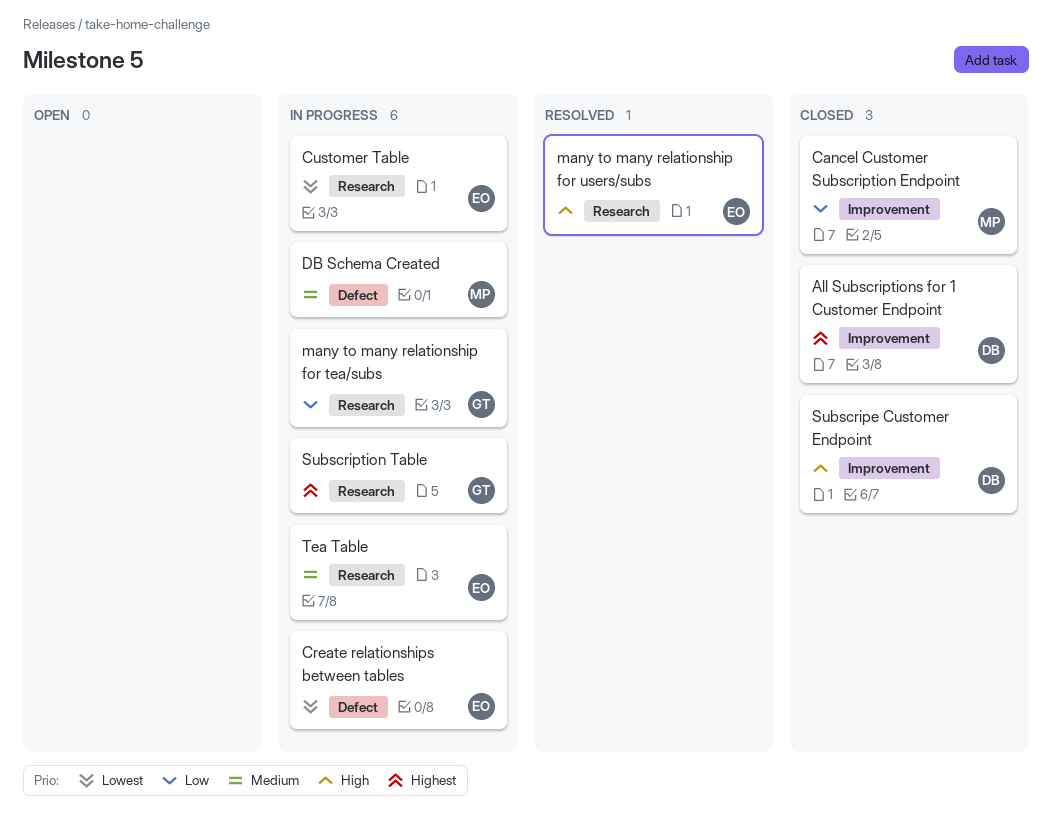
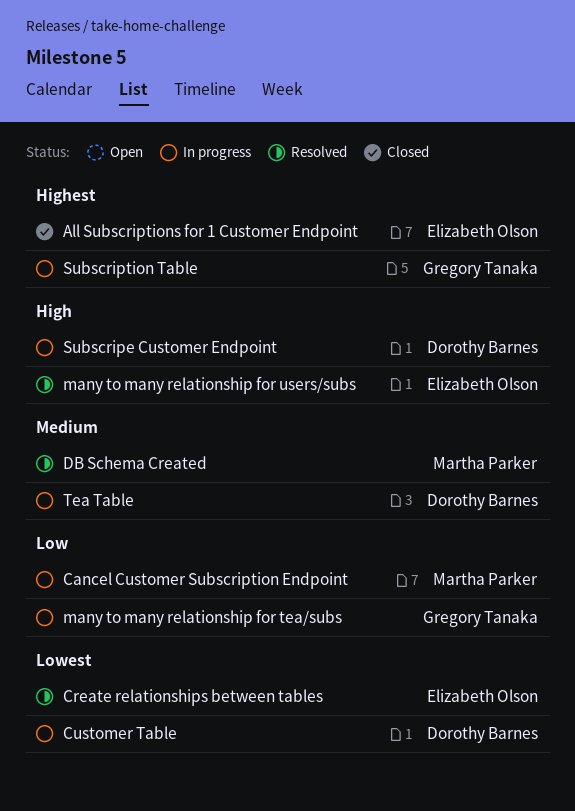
All Subscriptions for 1 Customer Endpoint, owner: Dorothy Barnes -> Elizabeth Olson
Cancel Customer Subscription Endpoint, status: Closed -> In progress
Create relationships between tables, status: In progress -> Resolved
Customer Table, owner: Elizabeth Olson -> Dorothy Barnes
DB Schema Created, status: In progress -> Resolved
Subscripe Customer Endpoint, status: Closed -> In progress
Tea Table, owner: Elizabeth Olson -> Dorothy Barnes

